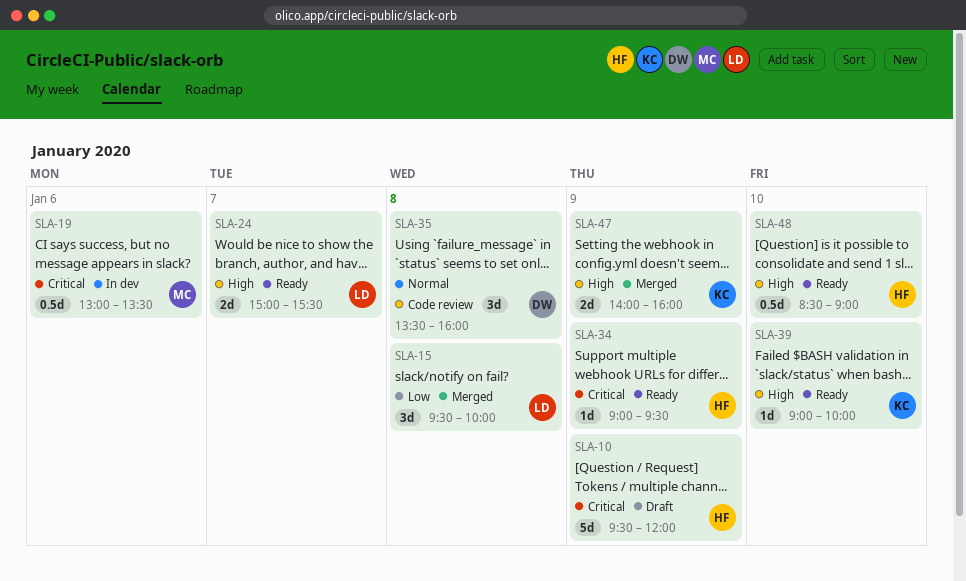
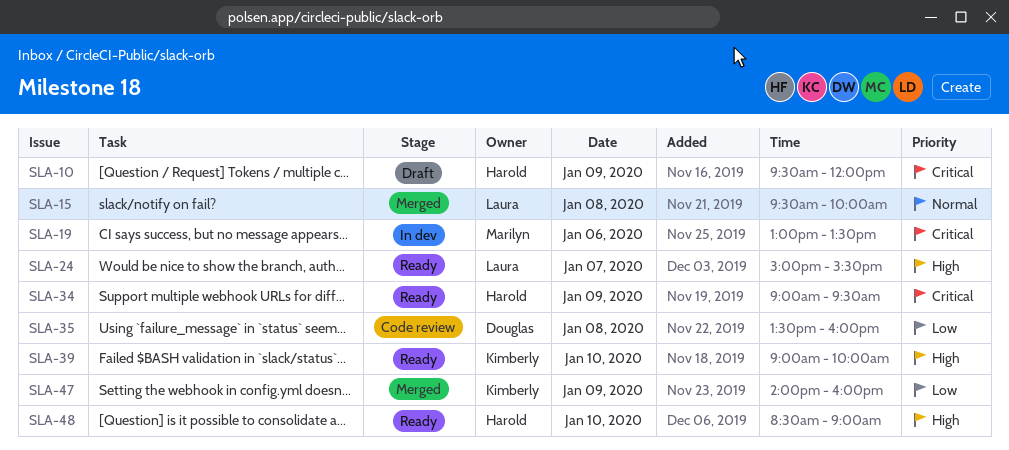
SLA-15, priority: Low -> Normal
SLA-35, priority: Normal -> Low
SLA-47, priority: High -> Low

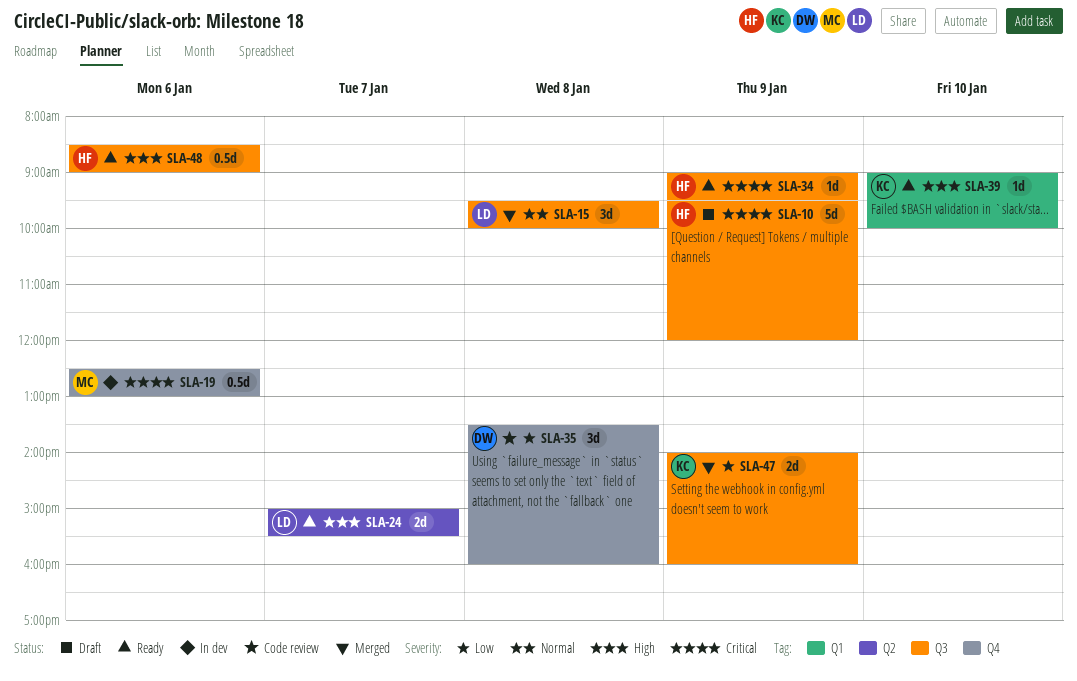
SLA-19, begins: 13:00 -> 12:30
SLA-19, ends: 13:30 -> 13:00
SLA-48, day: Jan 10 -> Jan 6

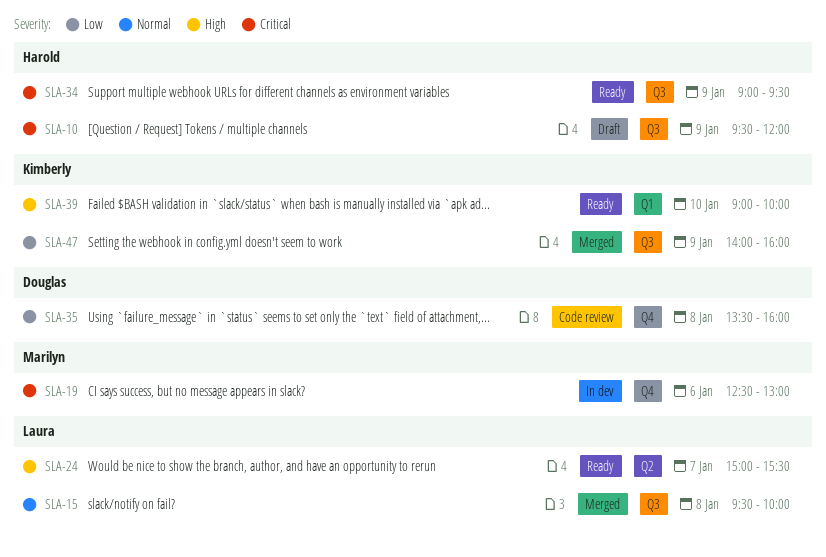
SLA-48: present -> none

